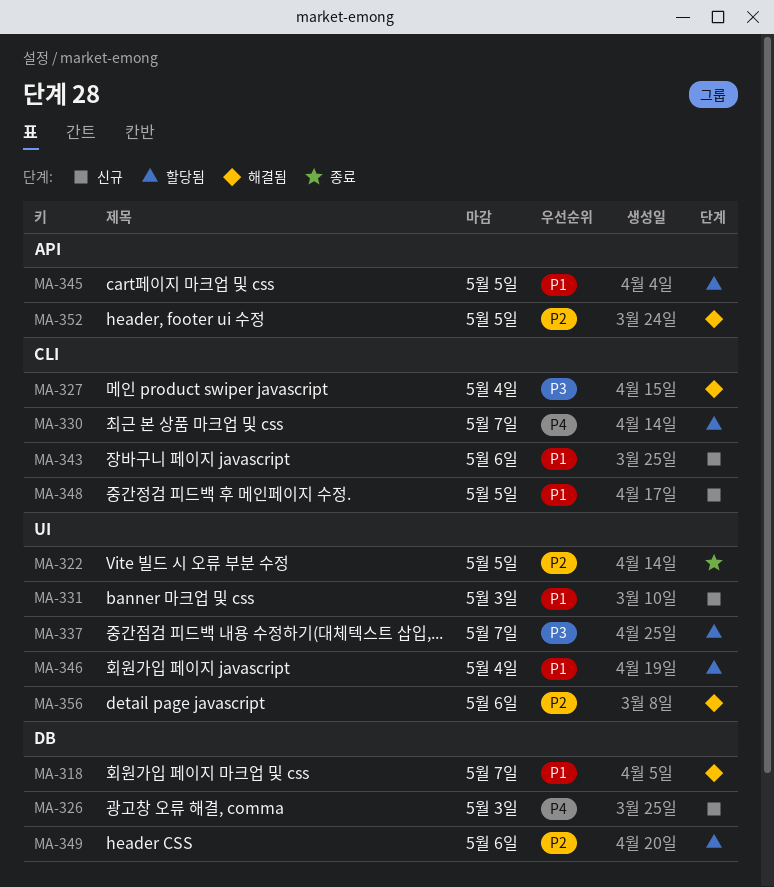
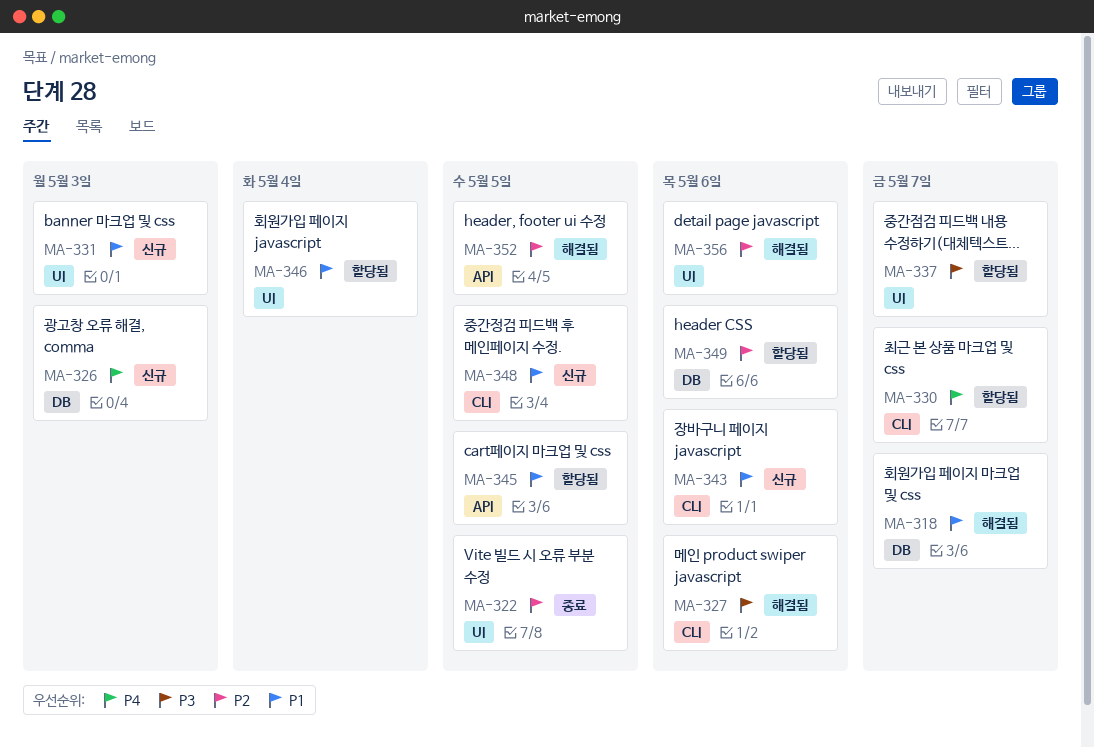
MA-327, due: May 4 -> May 6

